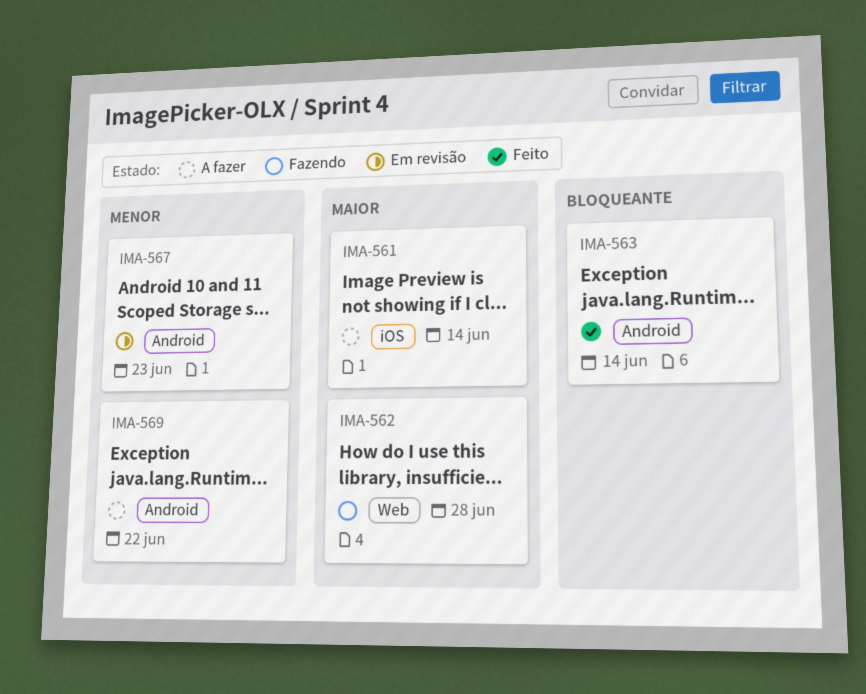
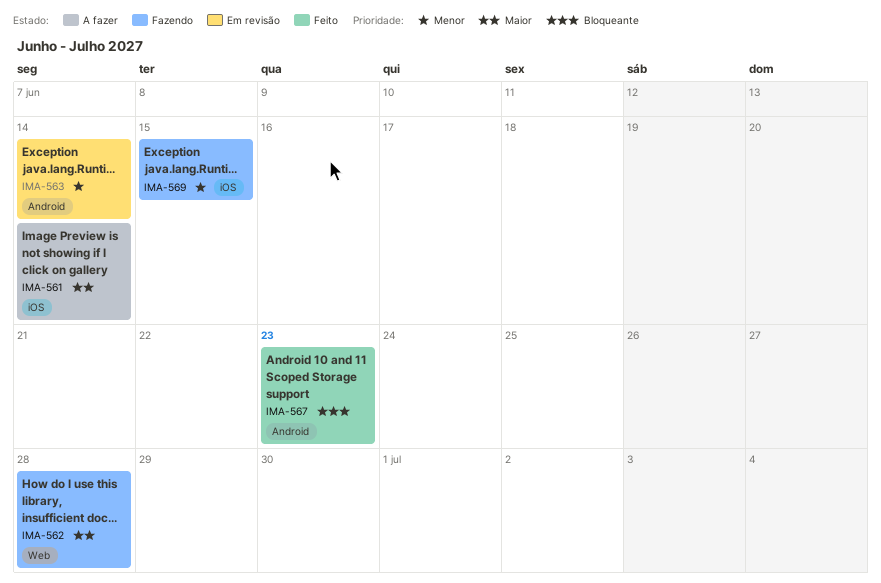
IMA-563, status: Feito -> Em revisão
IMA-563, priority: Bloqueante -> Menor
IMA-567, status: Em revisão -> Feito
IMA-567, priority: Menor -> Bloqueante
IMA-569, status: A fazer -> Fazendo
IMA-569, label: Android -> iOS
IMA-569, due: Jun 22 -> Jun 15

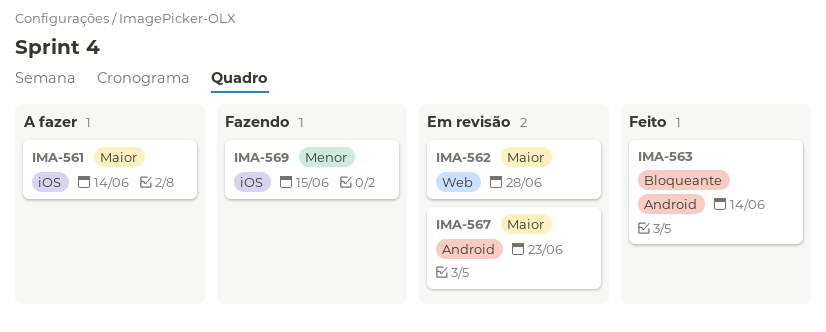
IMA-562, status: Fazendo -> Em revisão
IMA-563, status: Em revisão -> Feito
IMA-563, priority: Menor -> Bloqueante
IMA-567, status: Feito -> Em revisão
IMA-567, priority: Bloqueante -> Maior

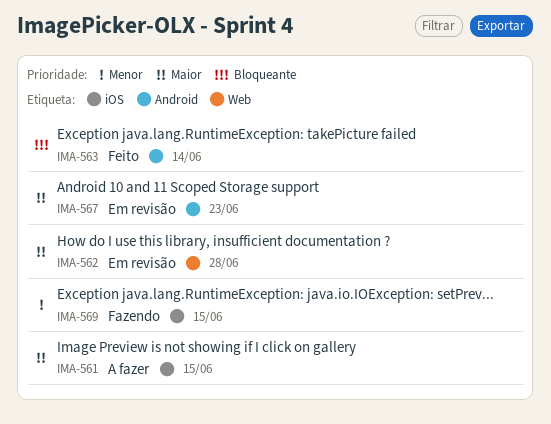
IMA-561, due: Jun 14 -> Jun 15

